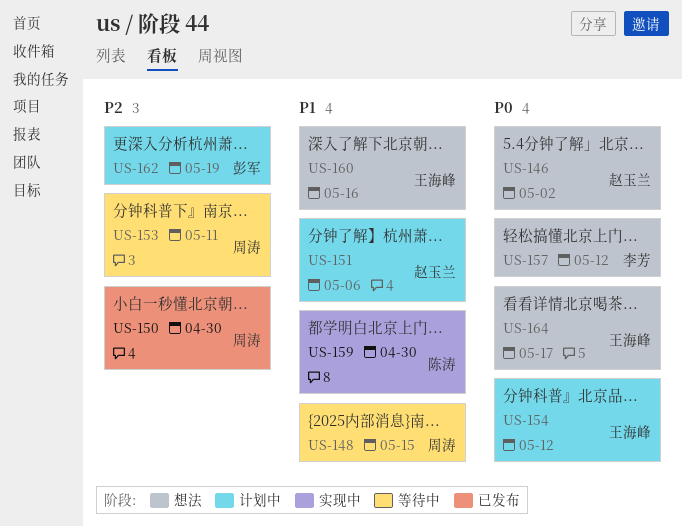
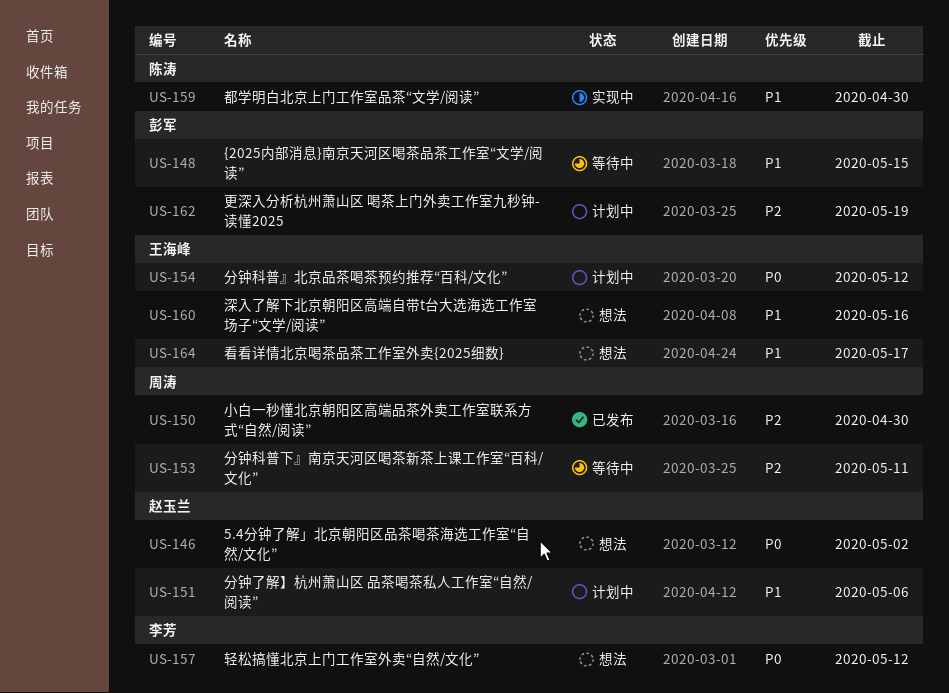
US-148, owner: 周涛 -> 彭军
US-164, priority: P0 -> P1

